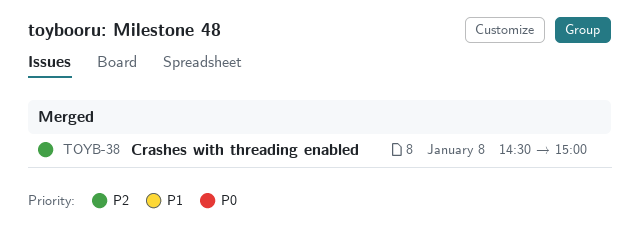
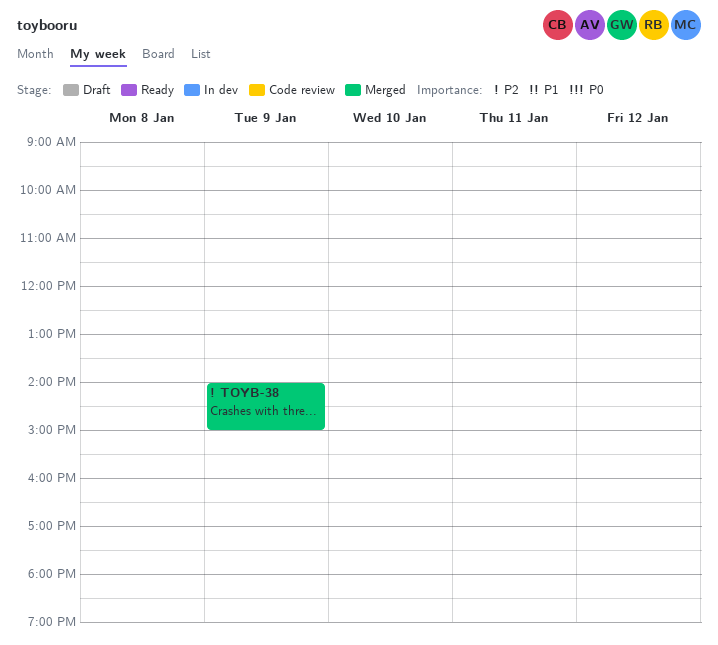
TOYB-38, day: Jan 8 -> Jan 9
TOYB-38, begins: 14:30 -> 14:00

